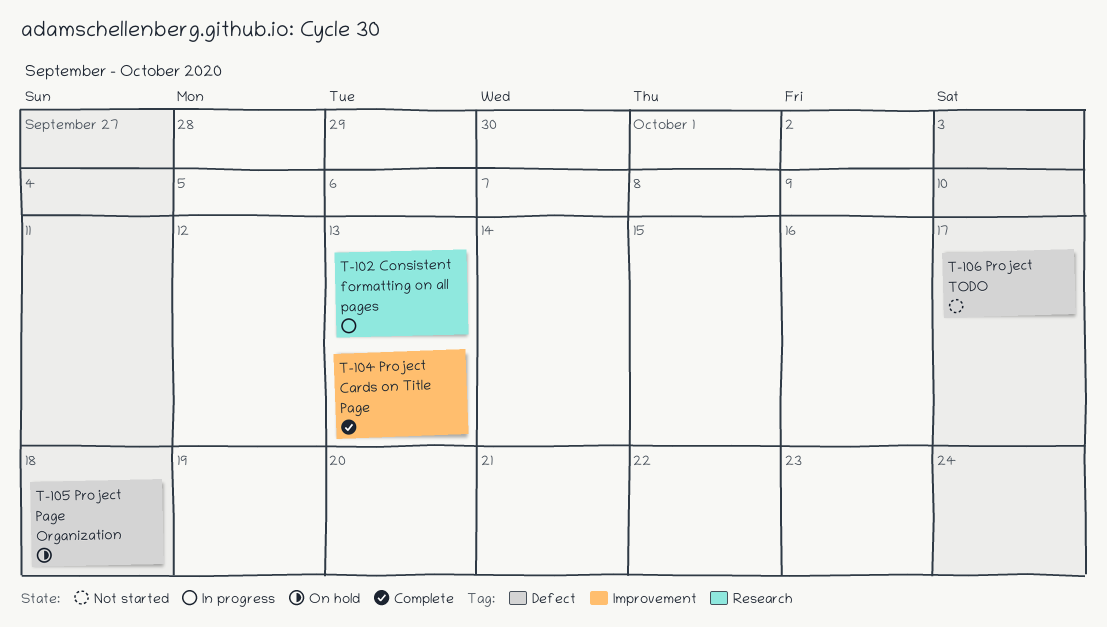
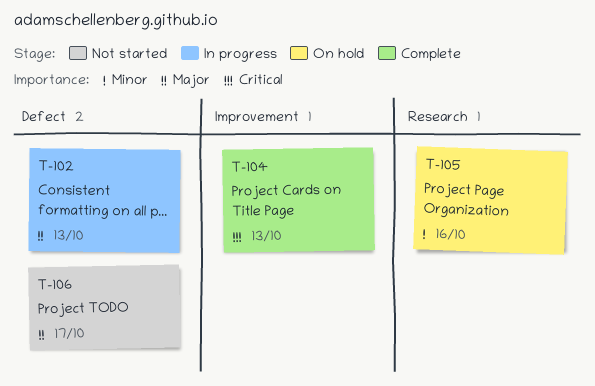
T-102, label: Research -> Defect
T-105, label: Defect -> Research
T-105, due: Oct 18 -> Oct 16

